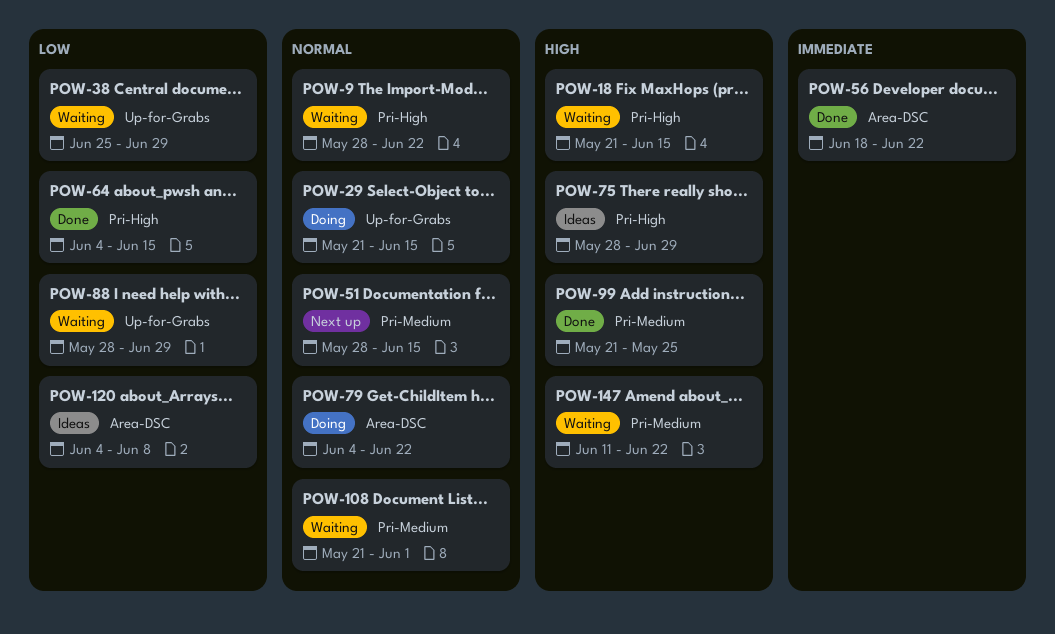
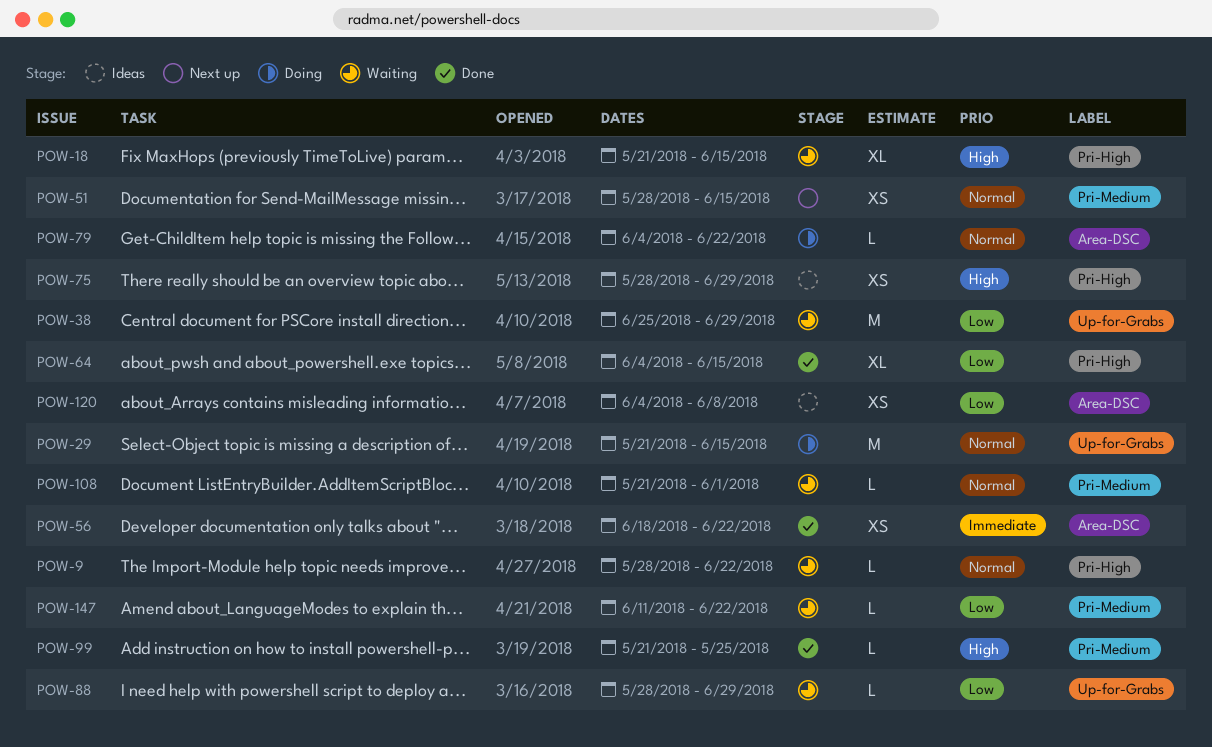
POW-147, priority: High -> Low

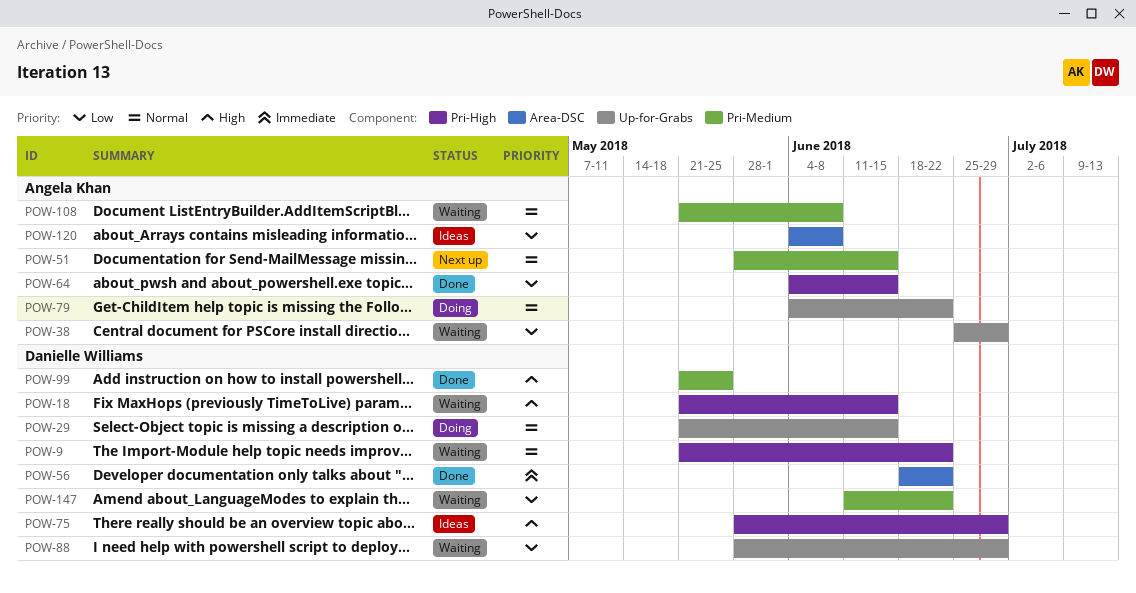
POW-9, start: May 28 -> May 21
POW-79, label: Area-DSC -> Up-for-Grabs
POW-108, due: Jun 1 -> Jun 8

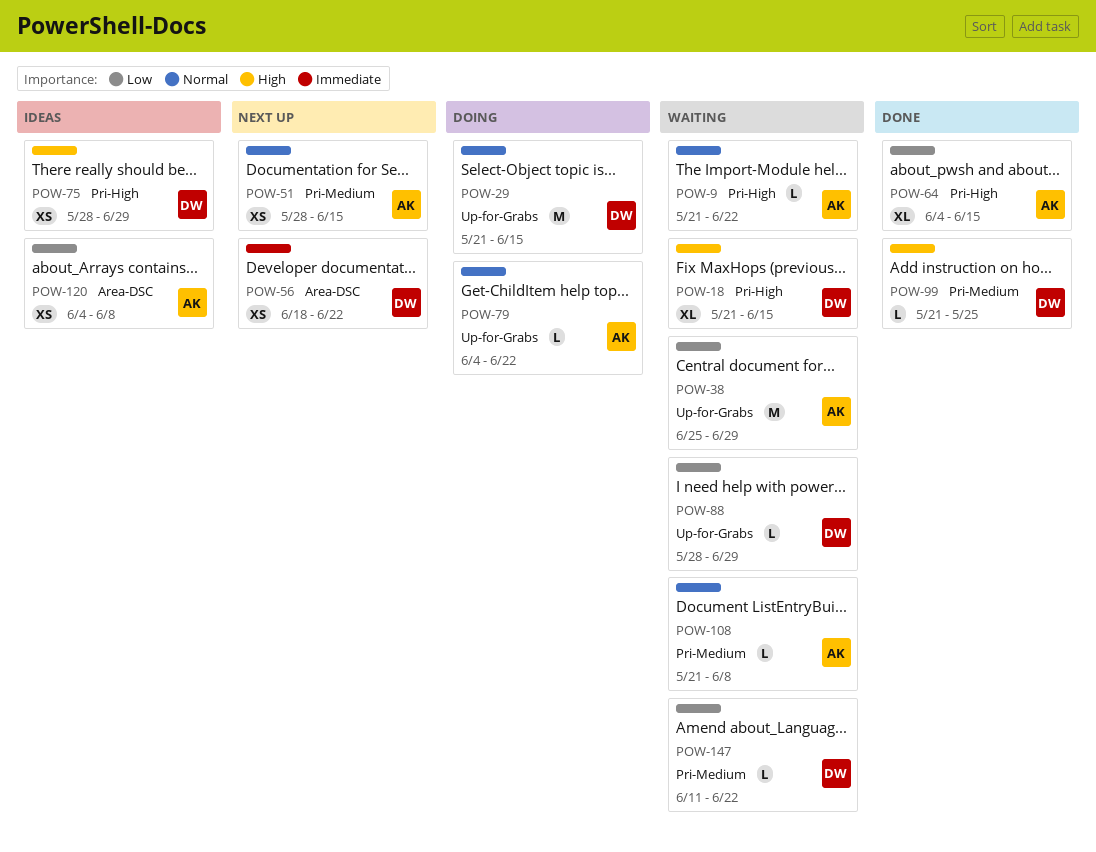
POW-9, owner: Danielle Williams -> Angela Khan
POW-56, status: Done -> Next up

